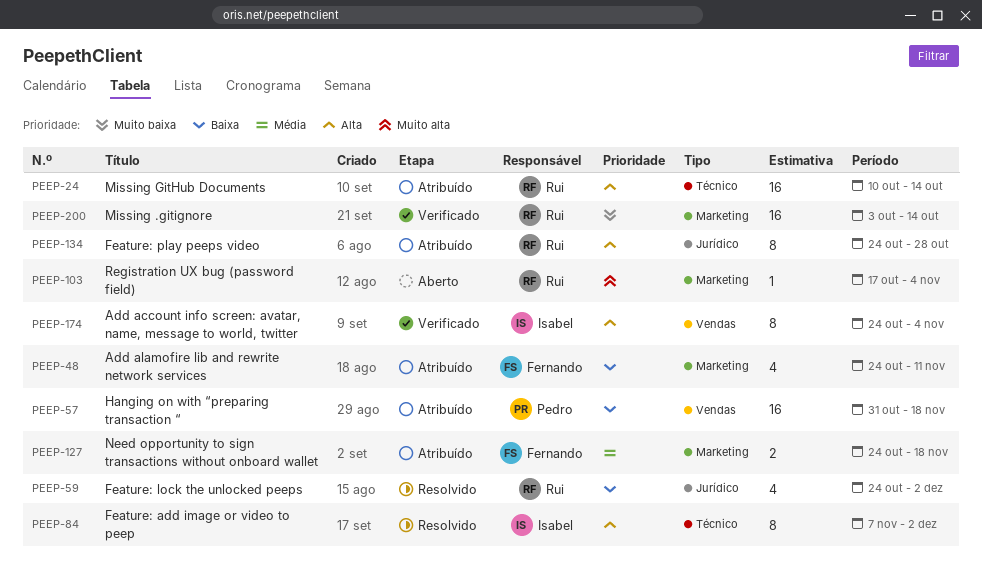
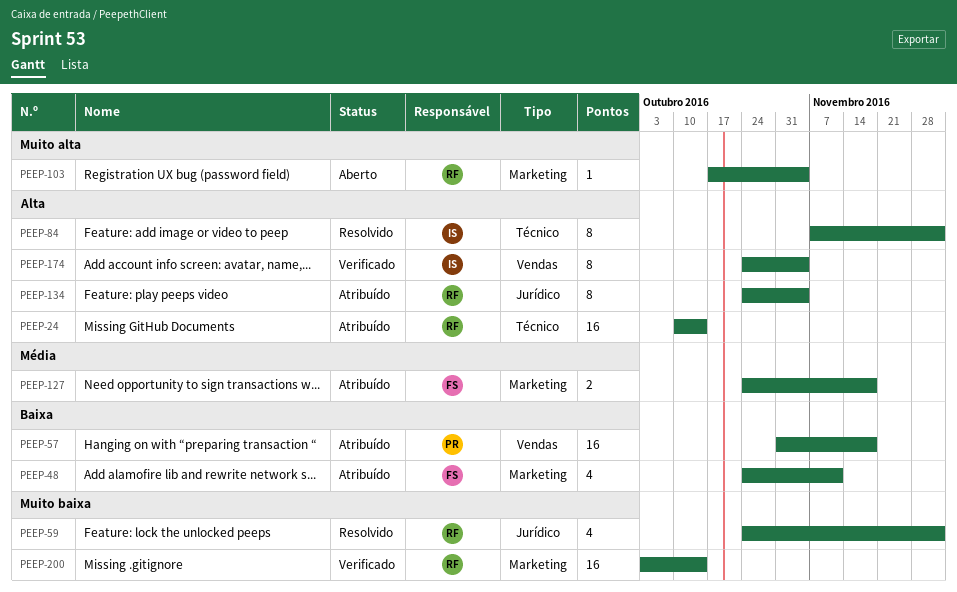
PEEP-59, priority: Baixa -> Muito baixa
PEEP-134, due: Oct 28 -> Nov 4

